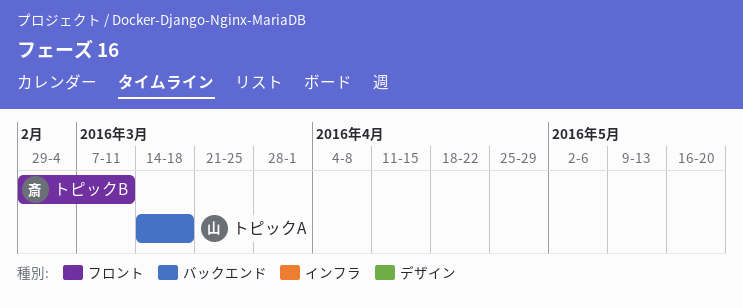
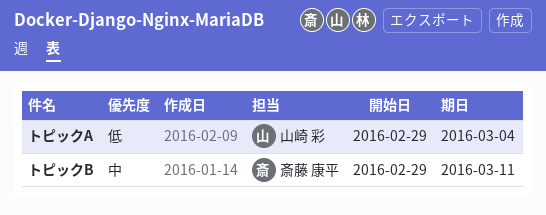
トピックA, start: Mar 14 -> Feb 29
トピックA, due: Mar 18 -> Mar 4

